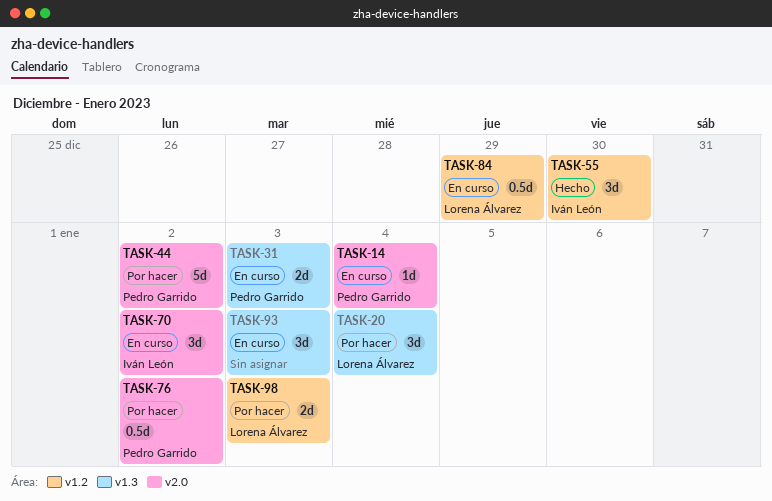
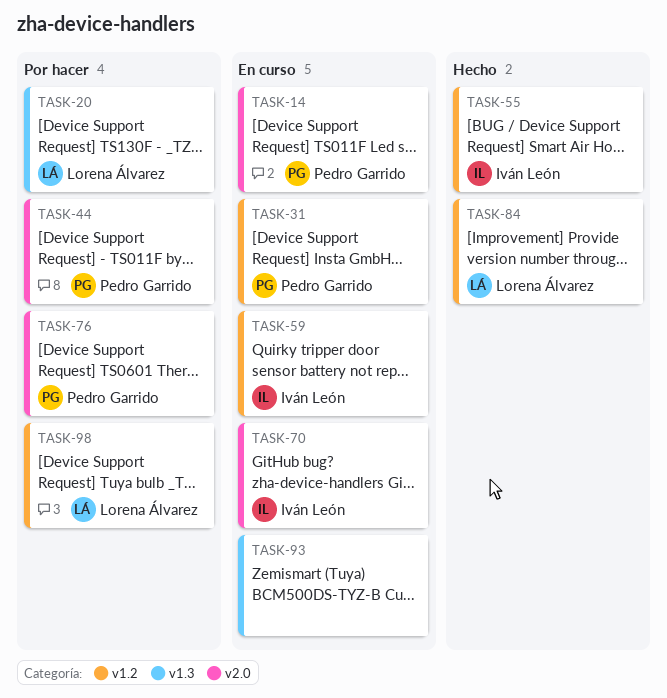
TASK-31, label: v1.3 -> v1.2
TASK-59: none -> present
TASK-84, status: En curso -> Hecho

